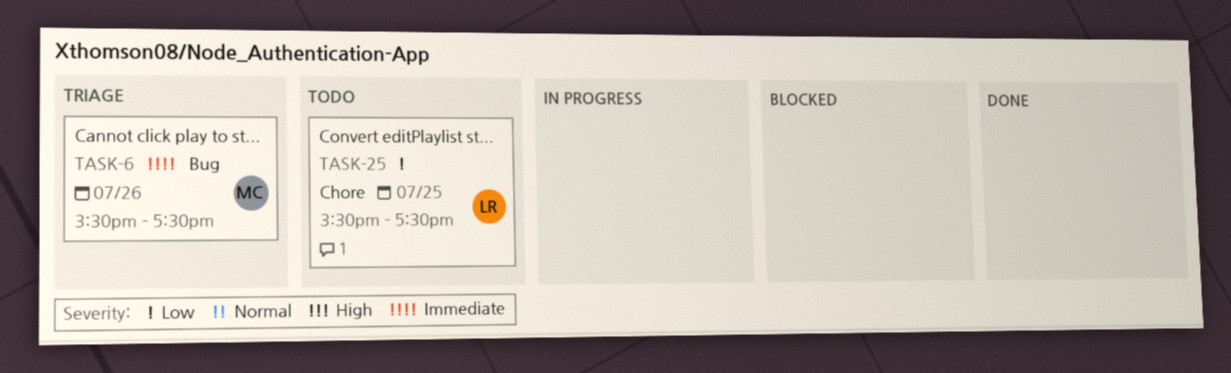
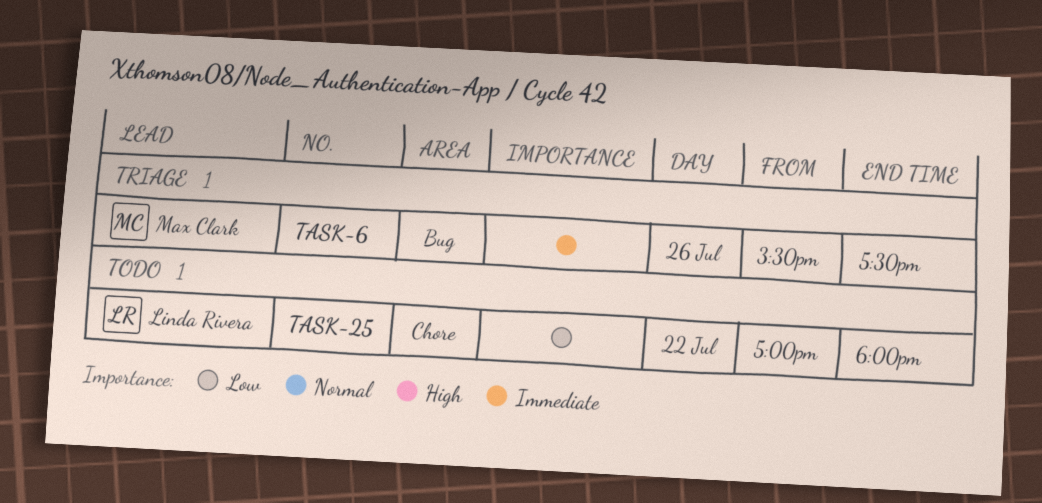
TASK-25, day: Jul 25 -> Jul 22
TASK-25, begins: 15:30 -> 17:00
TASK-25, ends: 17:30 -> 18:00

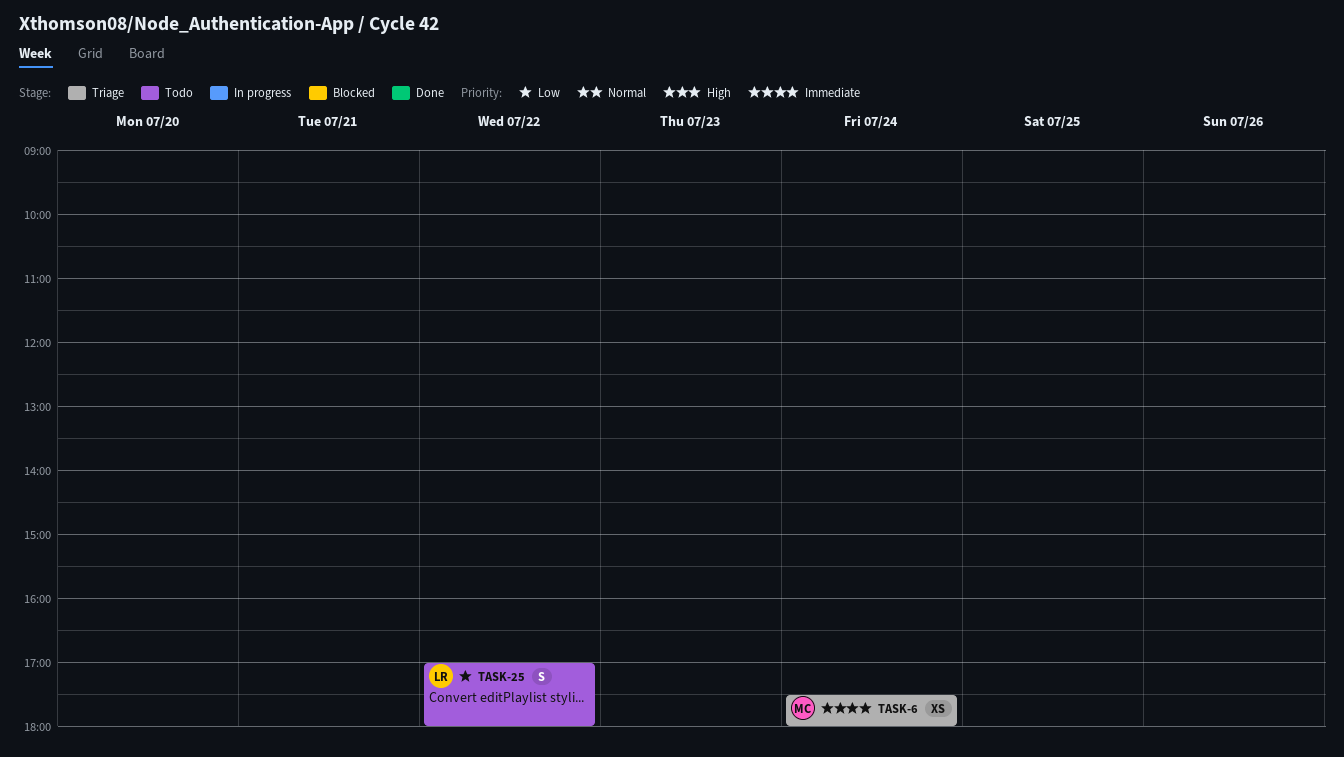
TASK-6, day: Jul 26 -> Jul 24
TASK-6, begins: 15:30 -> 17:30
TASK-6, ends: 17:30 -> 18:00

